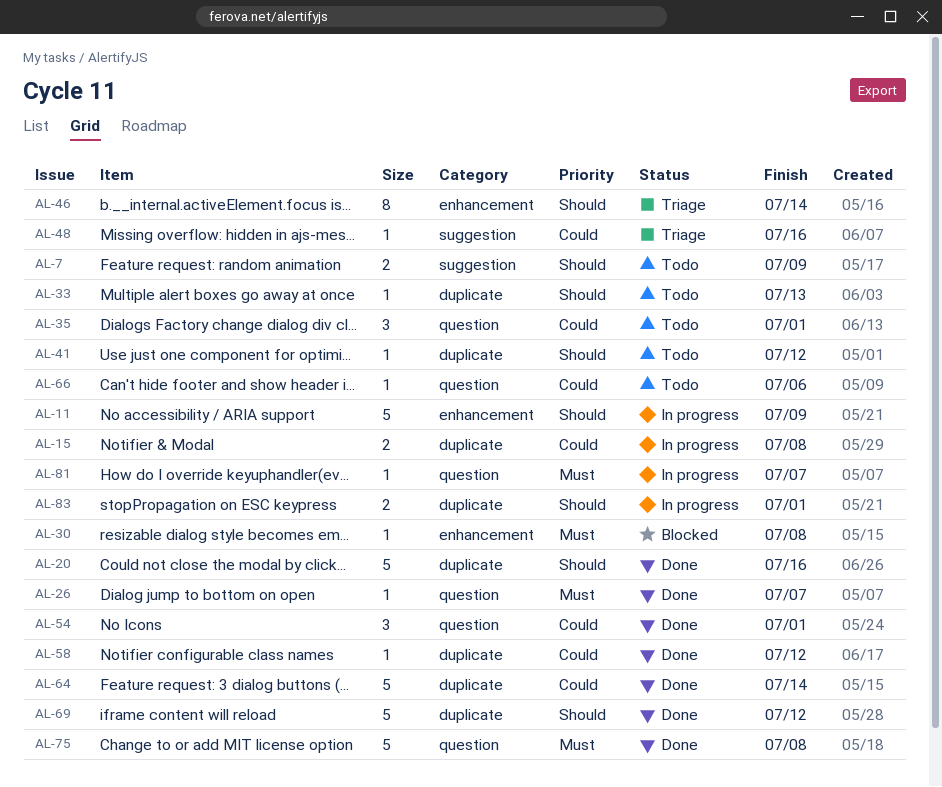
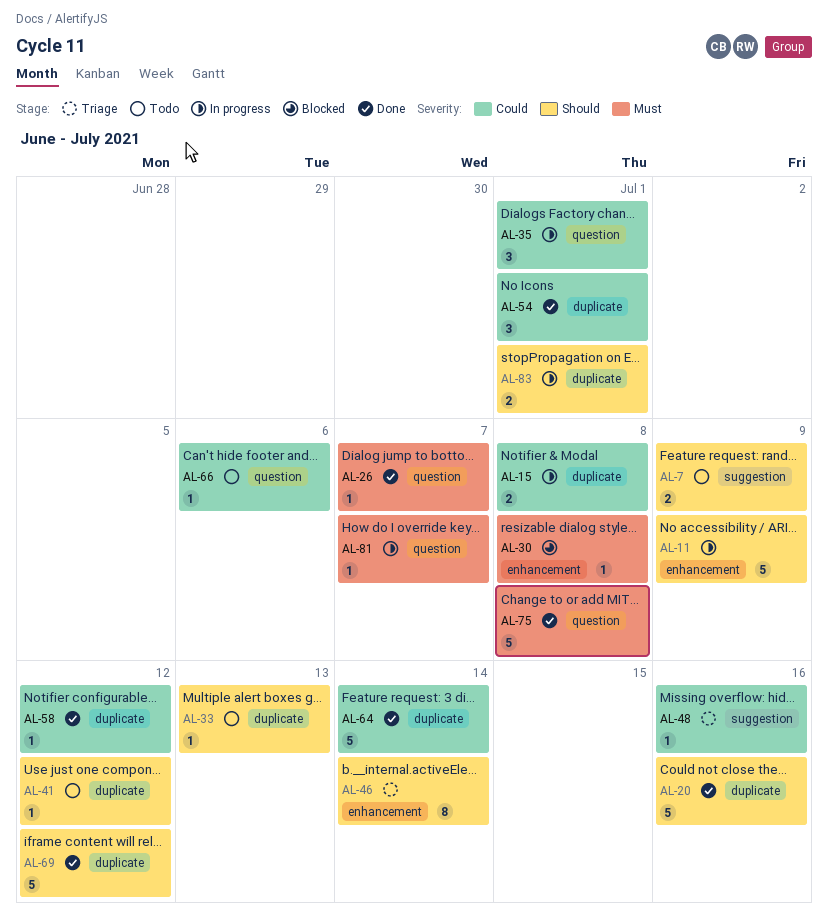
AL-35, status: Todo -> In progress
AL-54, label: question -> duplicate

